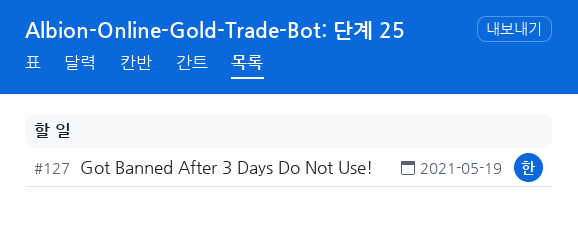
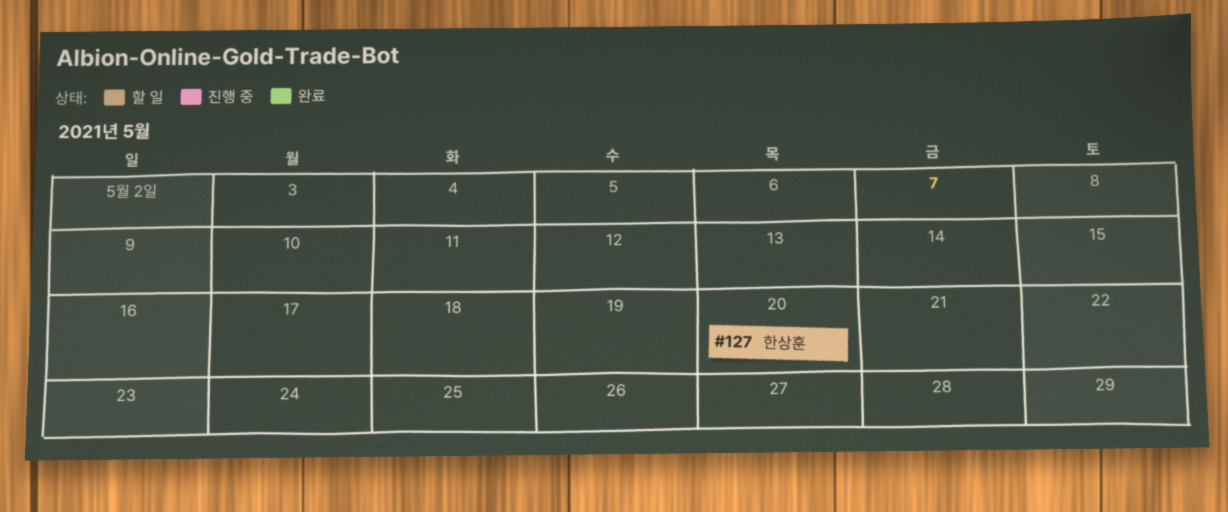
#127, due: May 19 -> May 20

